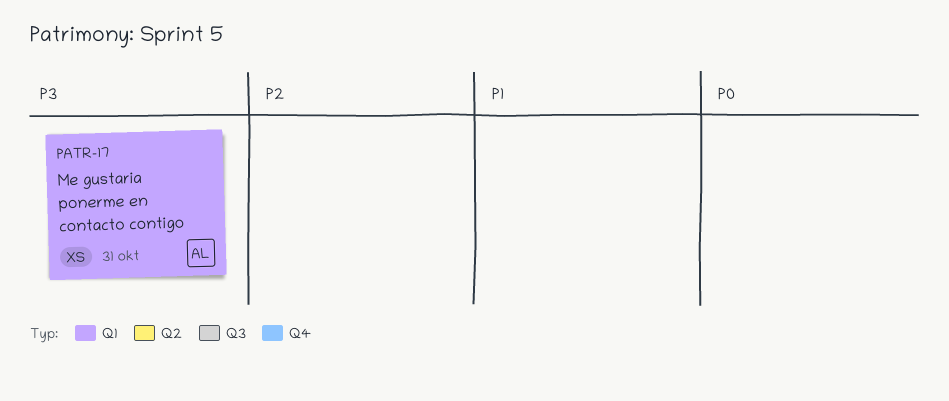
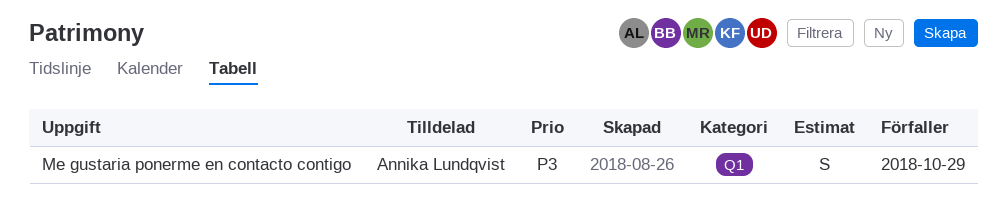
Me gustaria ponerme en contacto contigo, estimate: XS -> S
Me gustaria ponerme en contacto contigo, due: Oct 31 -> Oct 29

